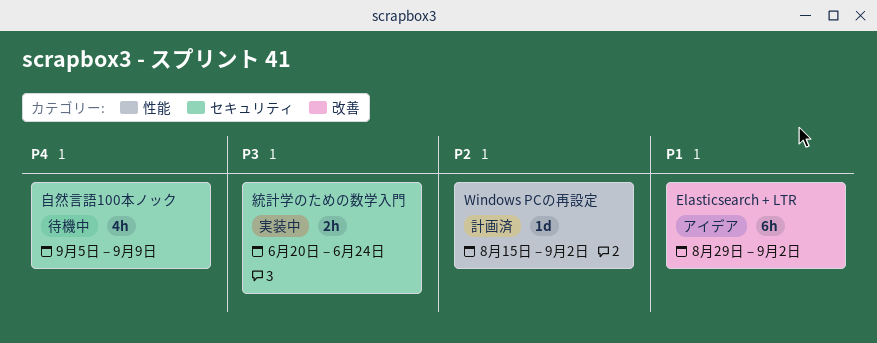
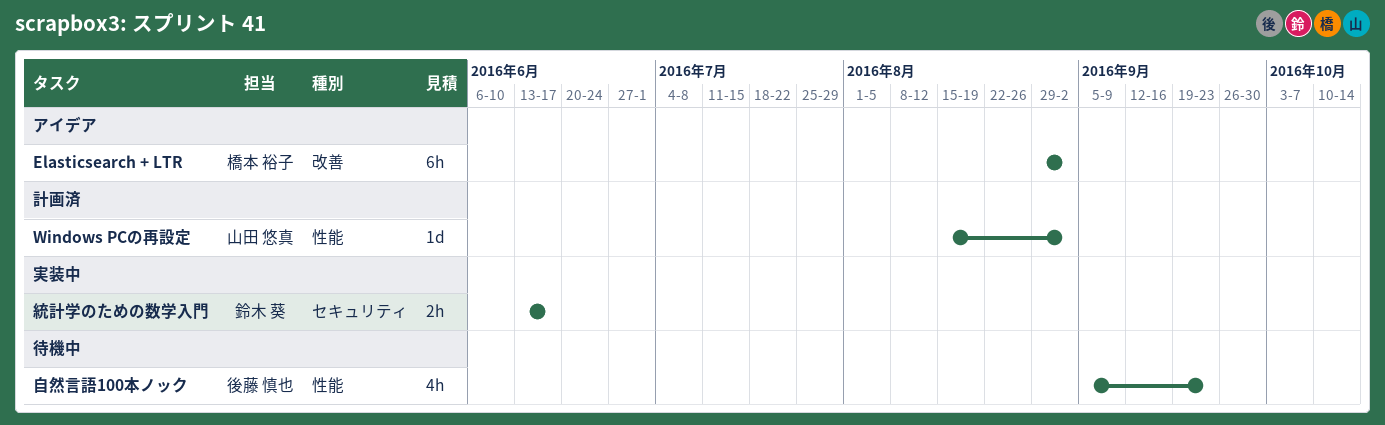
統計学のための数学入門, start: Jun 20 -> Jun 13
統計学のための数学入門, due: Jun 24 -> Jun 17
自然言語100本ノック, label: セキュリティ -> 性能
自然言語100本ノック, due: Sep 9 -> Sep 23

